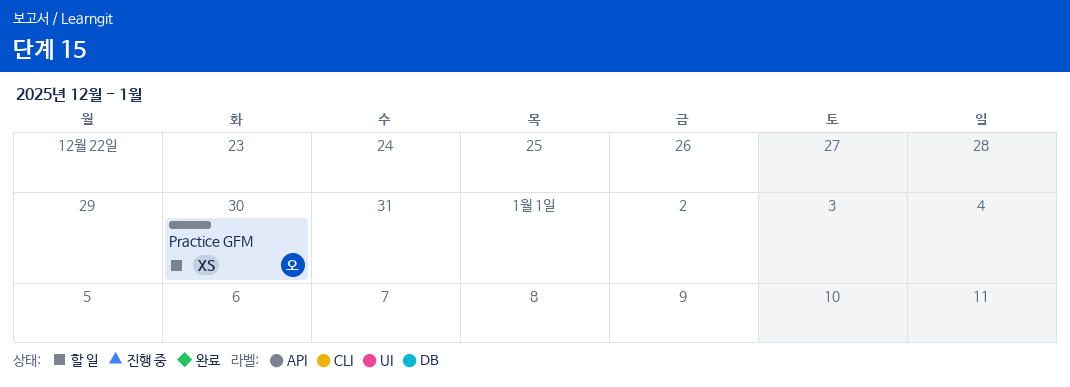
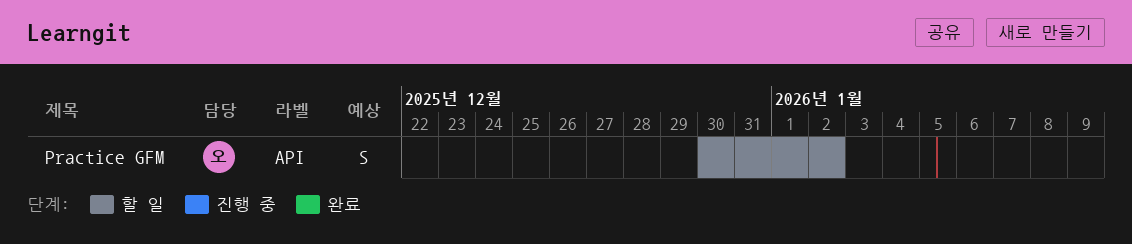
Practice GFM, estimate: XS -> S
Practice GFM, due: Dec 30 -> Jan 2

